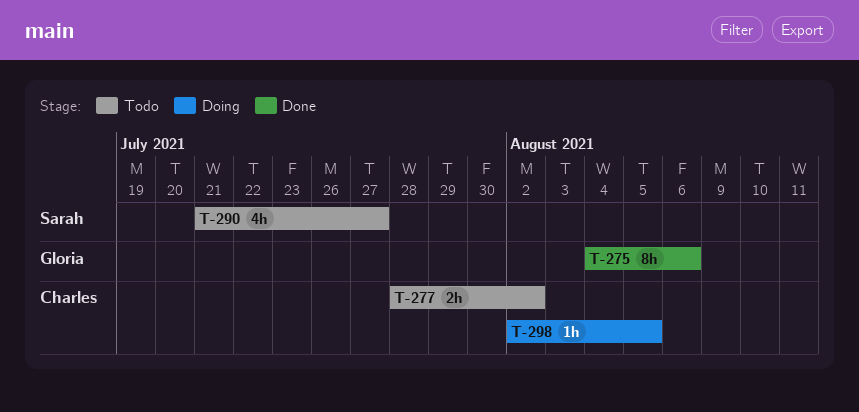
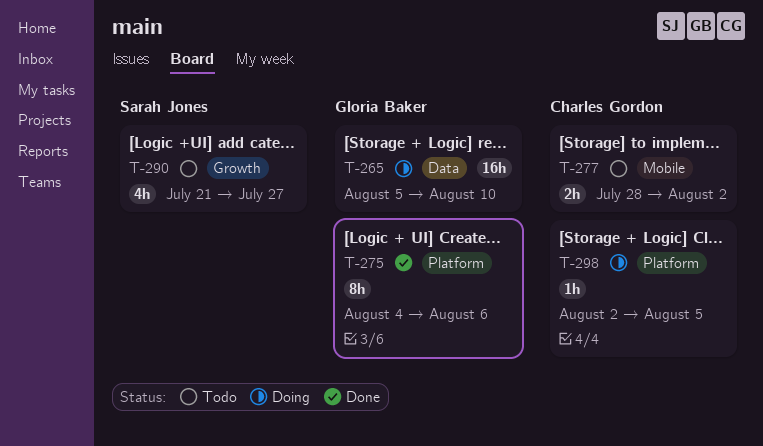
T-265: none -> present

